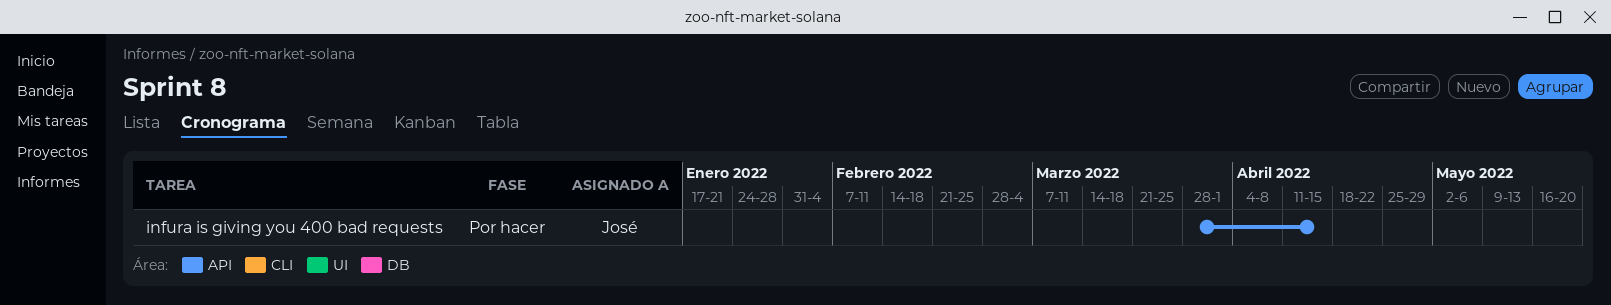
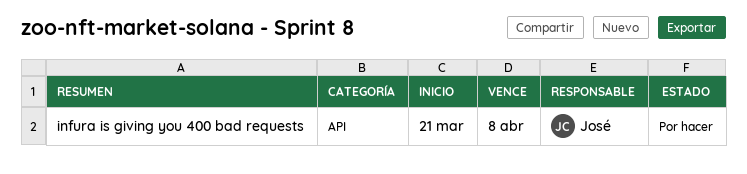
infura is giving you 400 bad requests, start: Mar 28 -> Mar 21
infura is giving you 400 bad requests, due: Apr 15 -> Apr 8

